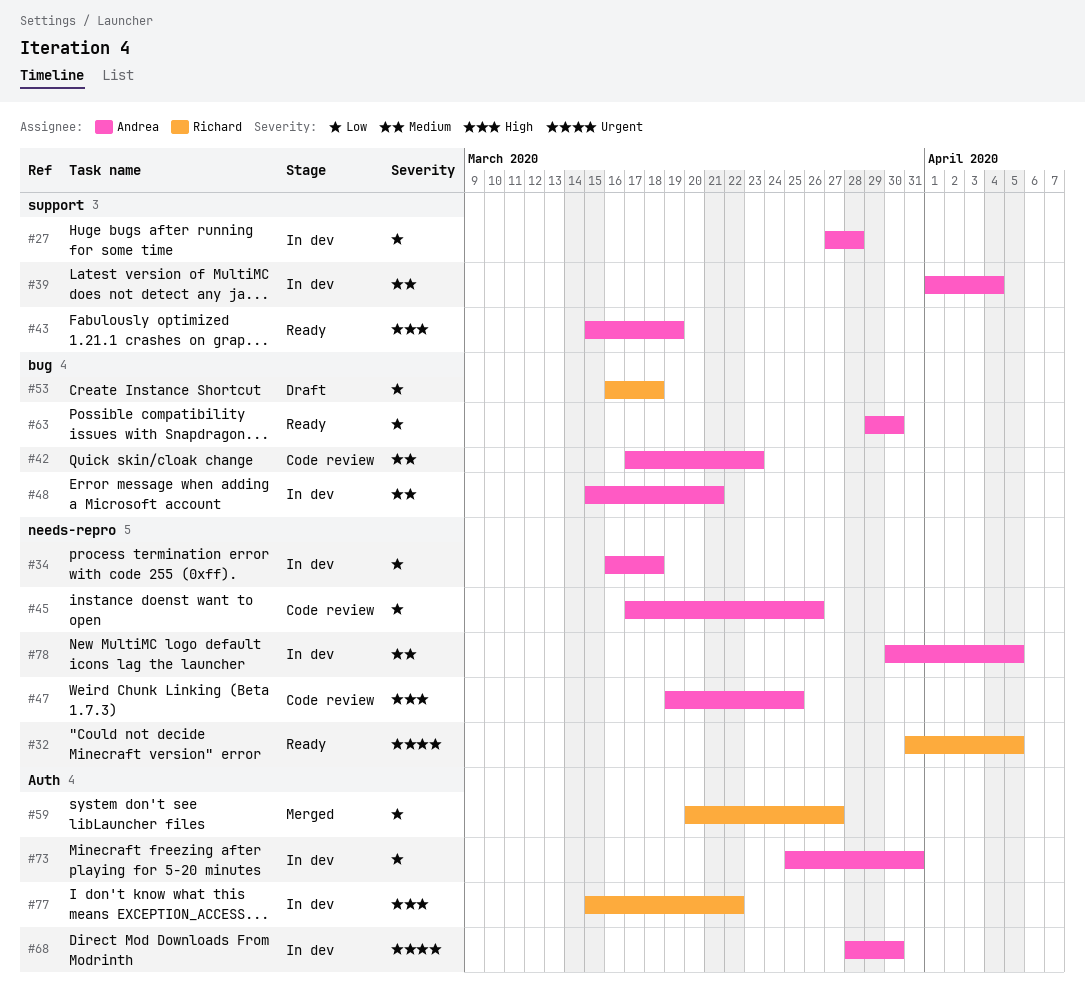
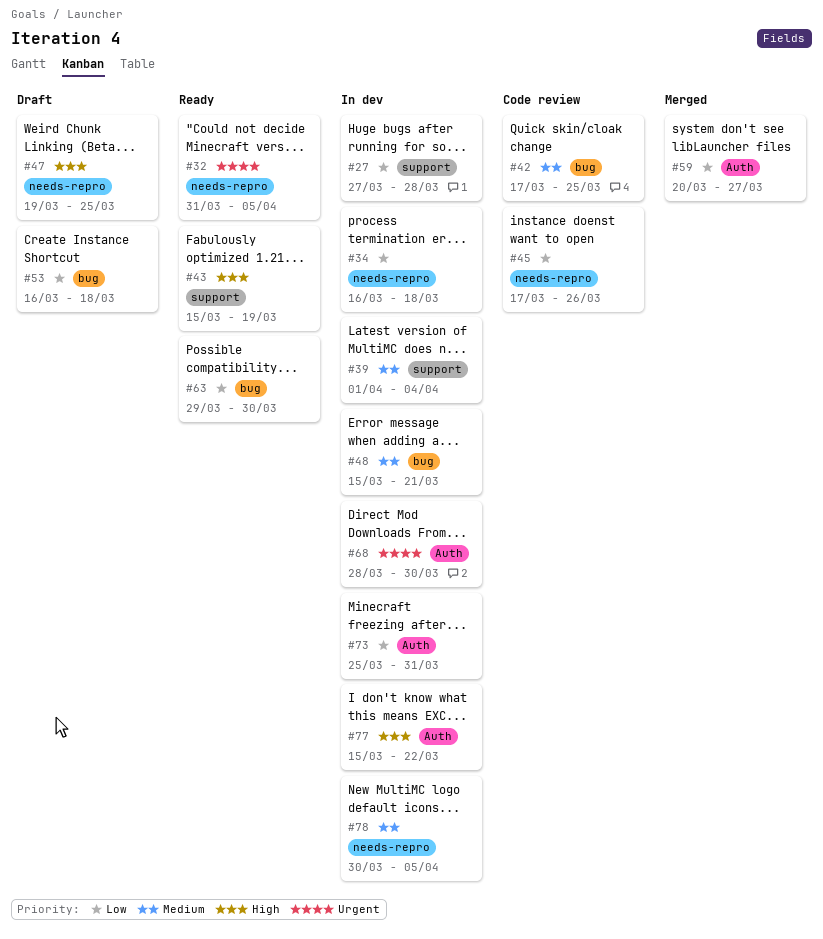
#42, due: Mar 23 -> Mar 25
#47, status: Code review -> Draft

